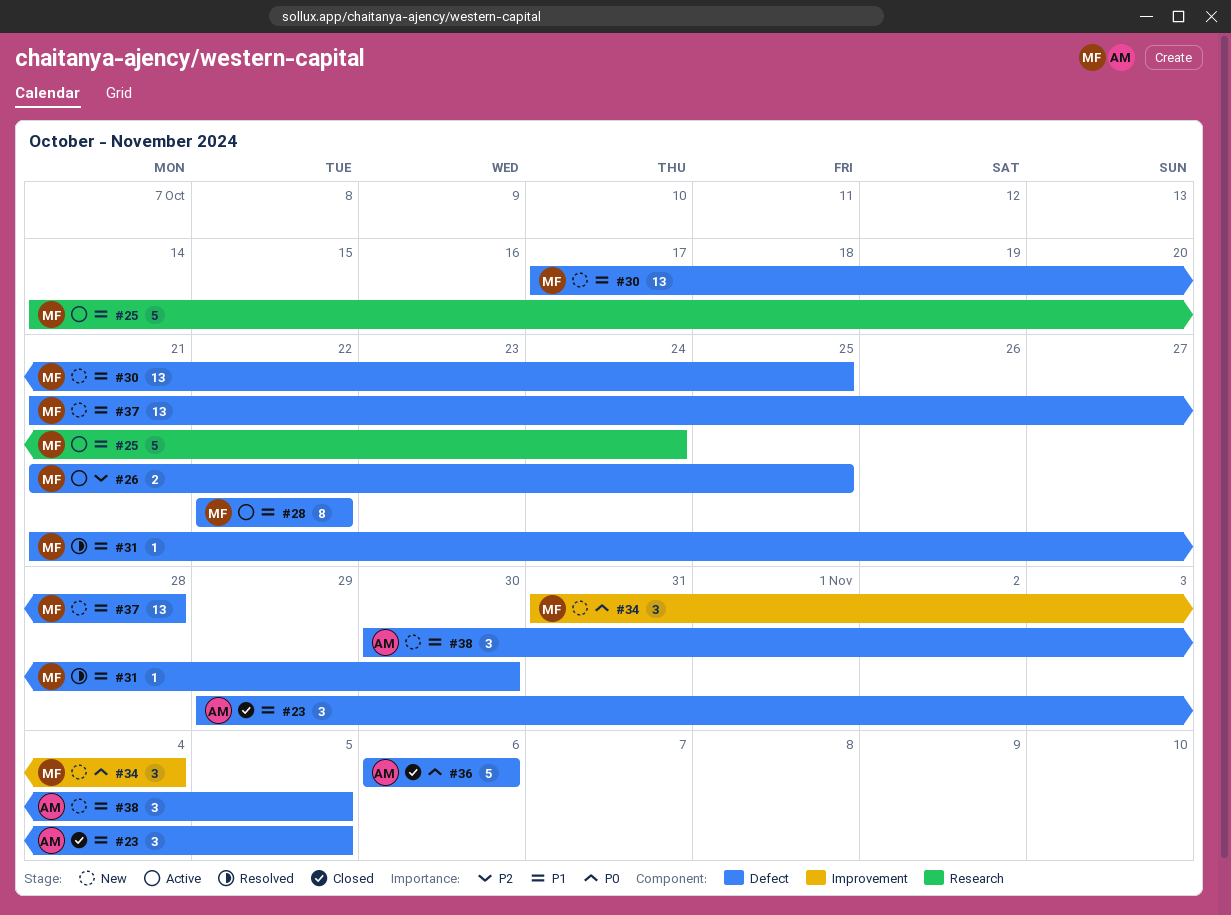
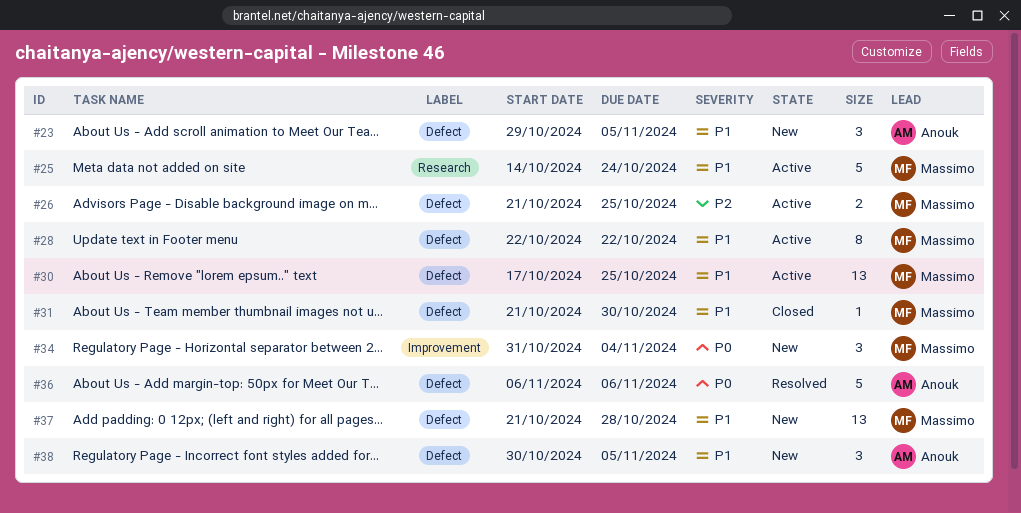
#23, status: Closed -> New
#30, status: New -> Active
#31, status: Resolved -> Closed
#36, status: Closed -> Resolved

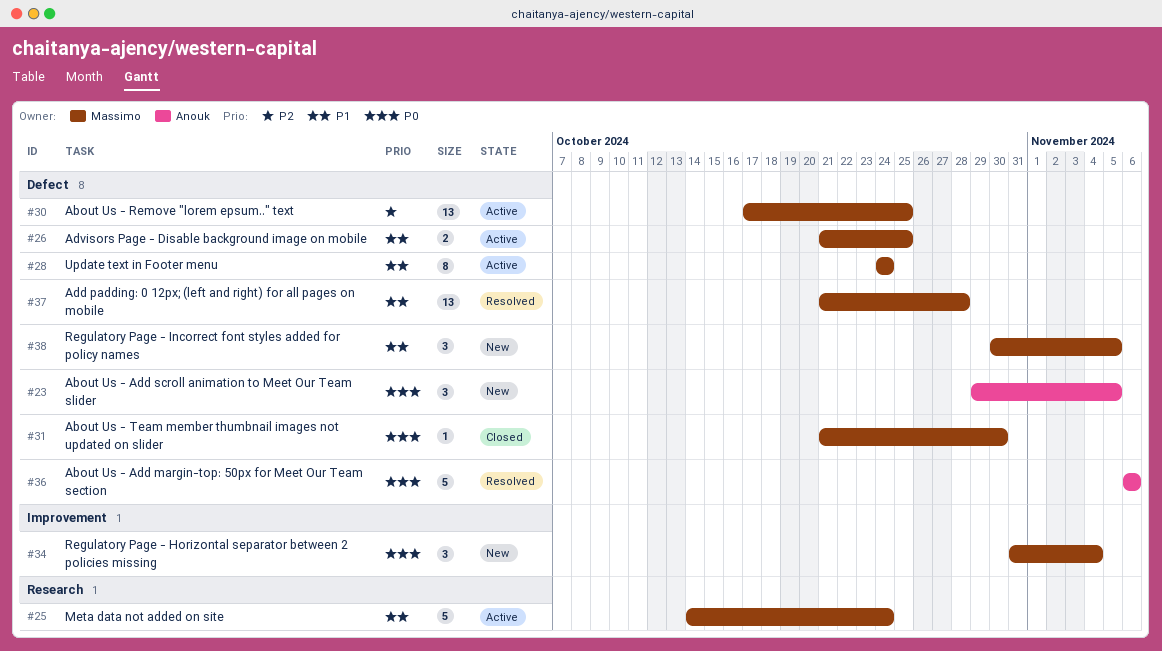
#23, priority: P1 -> P0
#26, priority: P2 -> P1
#28, start: Oct 22 -> Oct 24
#28, due: Oct 22 -> Oct 24
#30, priority: P1 -> P2
#31, priority: P1 -> P0
#37, status: New -> Resolved
#38, owner: Anouk -> Massimo

